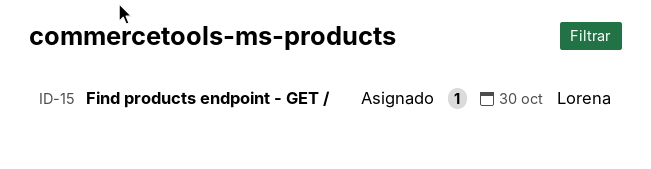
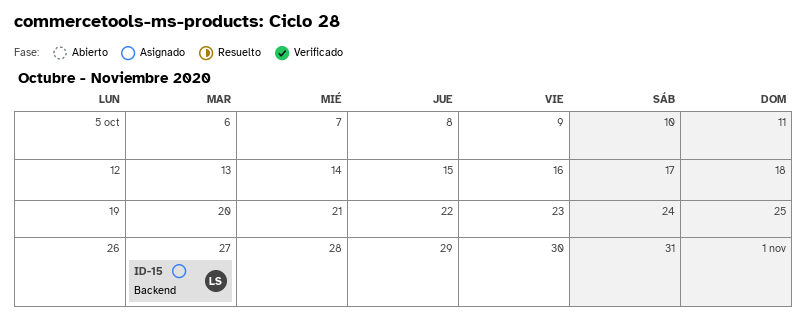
ID-15, due: Oct 30 -> Oct 27

